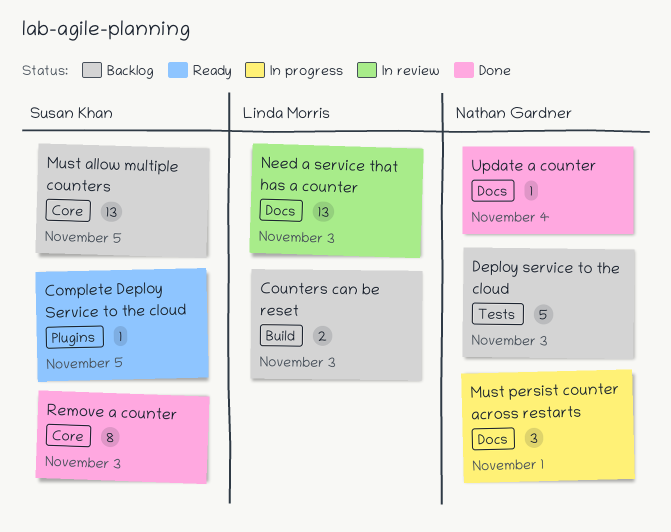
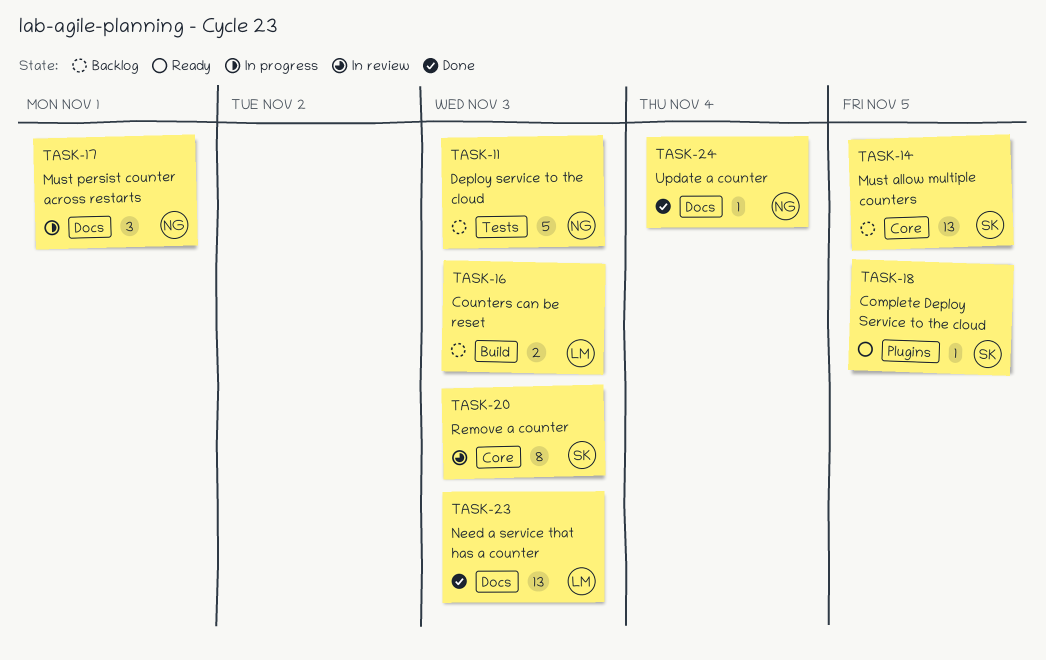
Need a service that has a counter, status: In review -> Done
Remove a counter, status: Done -> In review

